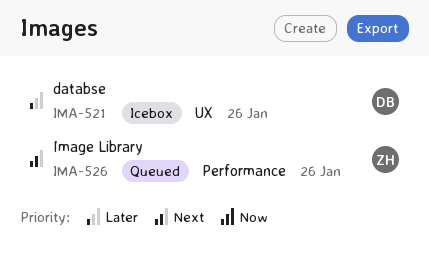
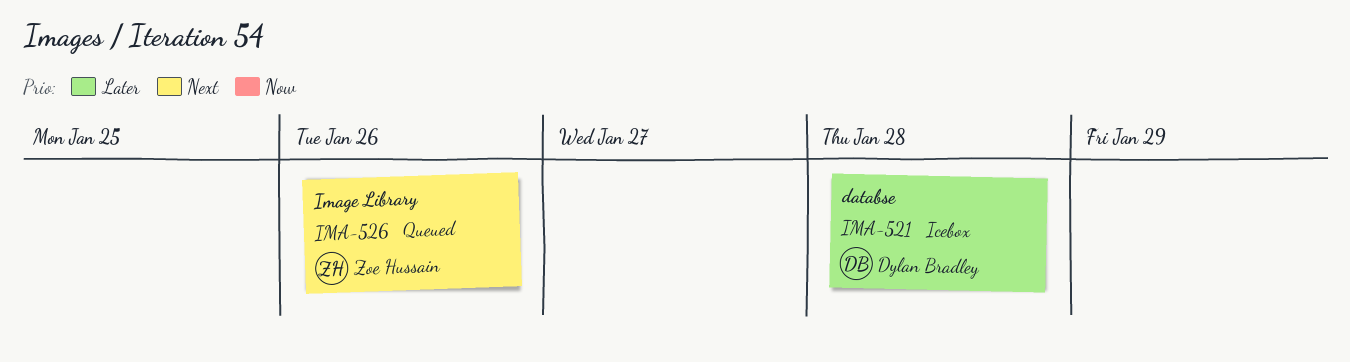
IMA-521, due: Jan 26 -> Jan 28

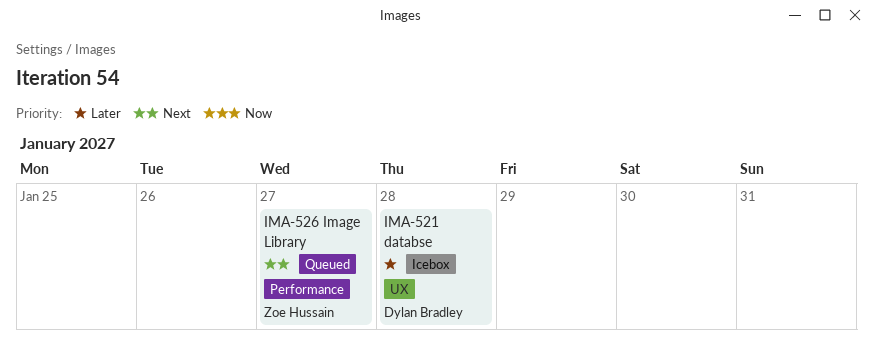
IMA-526, due: Jan 26 -> Jan 27

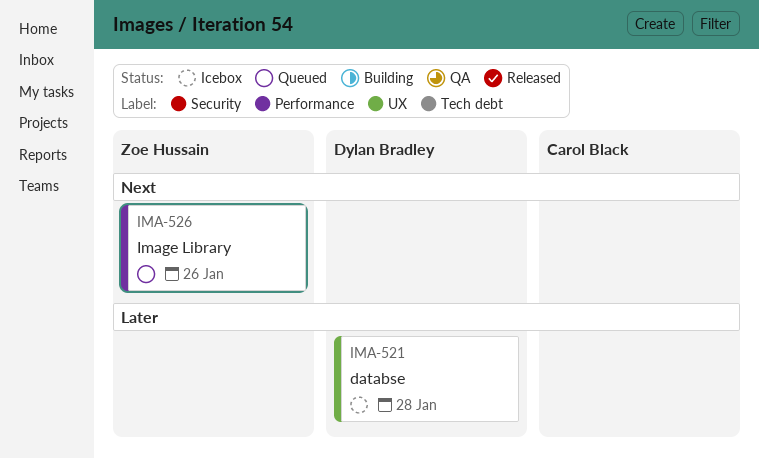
IMA-526, due: Jan 27 -> Jan 26

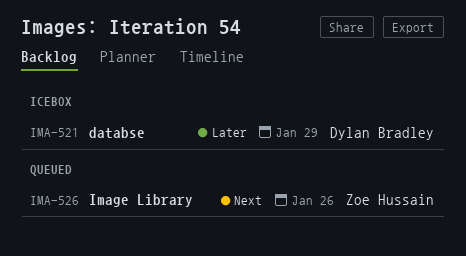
IMA-521, due: Jan 28 -> Jan 29

